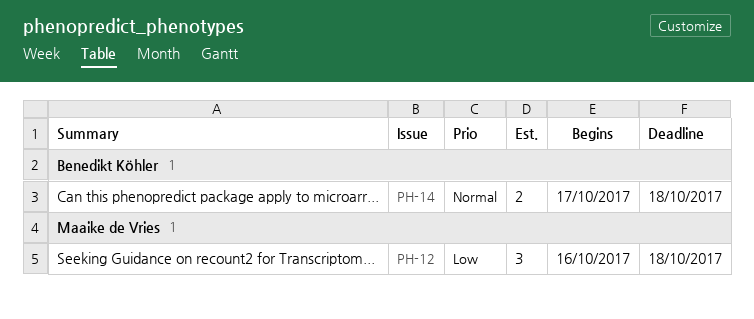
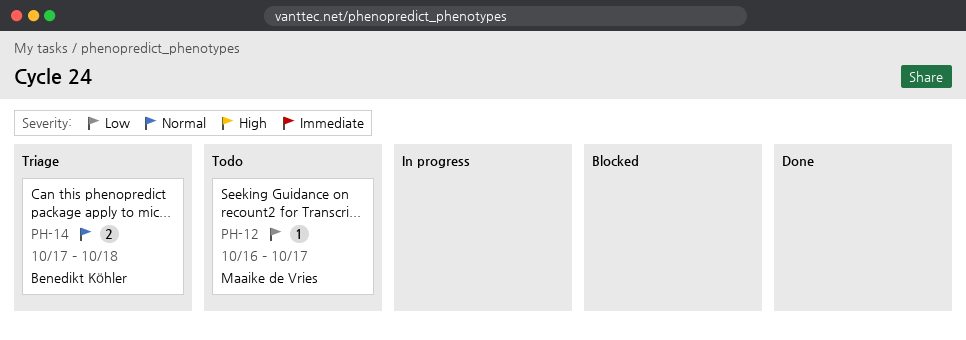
PH-12, estimate: 3 -> 1
PH-12, due: Oct 18 -> Oct 17

